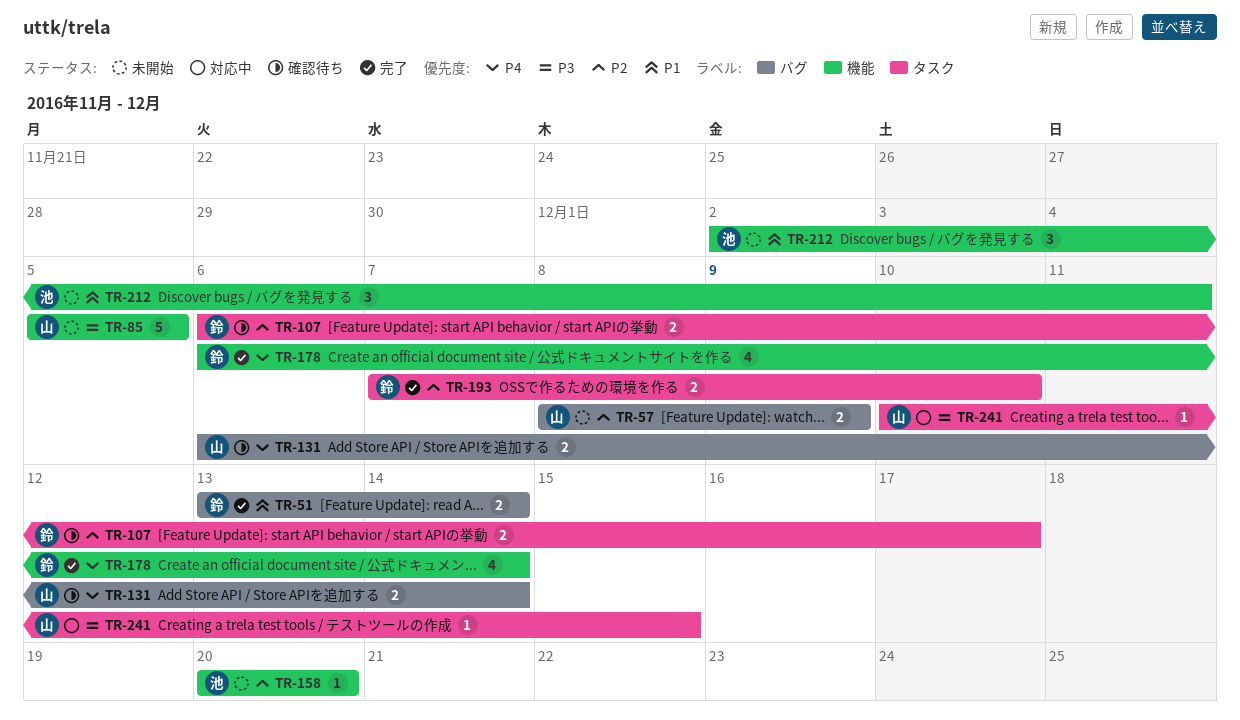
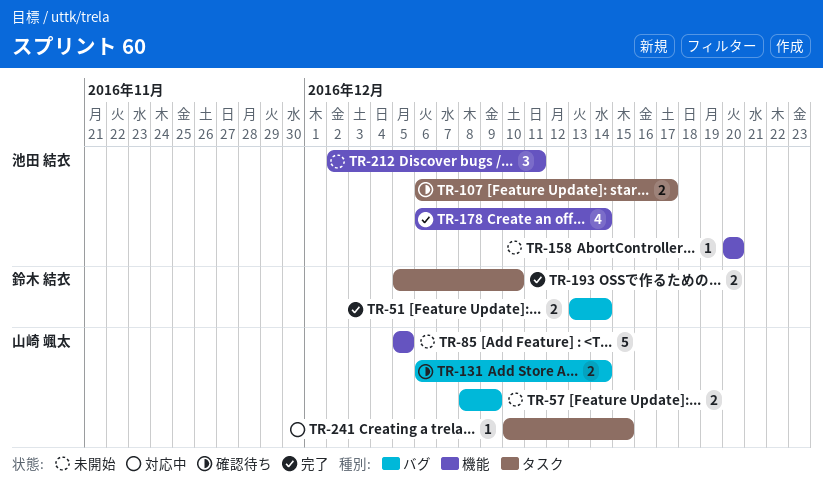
TR-107, owner: 鈴木 結衣 -> 池田 結衣
TR-178, owner: 鈴木 結衣 -> 池田 結衣
TR-193, start: Dec 7 -> Dec 5

